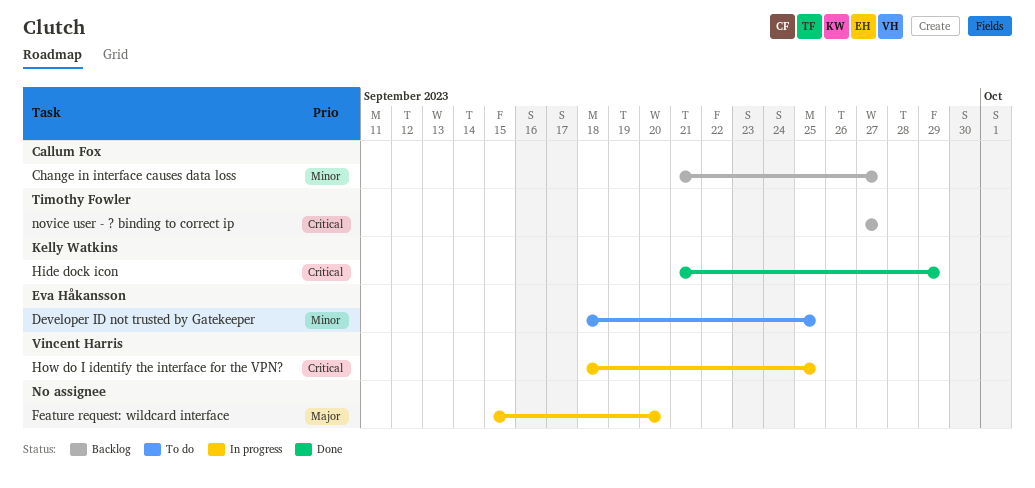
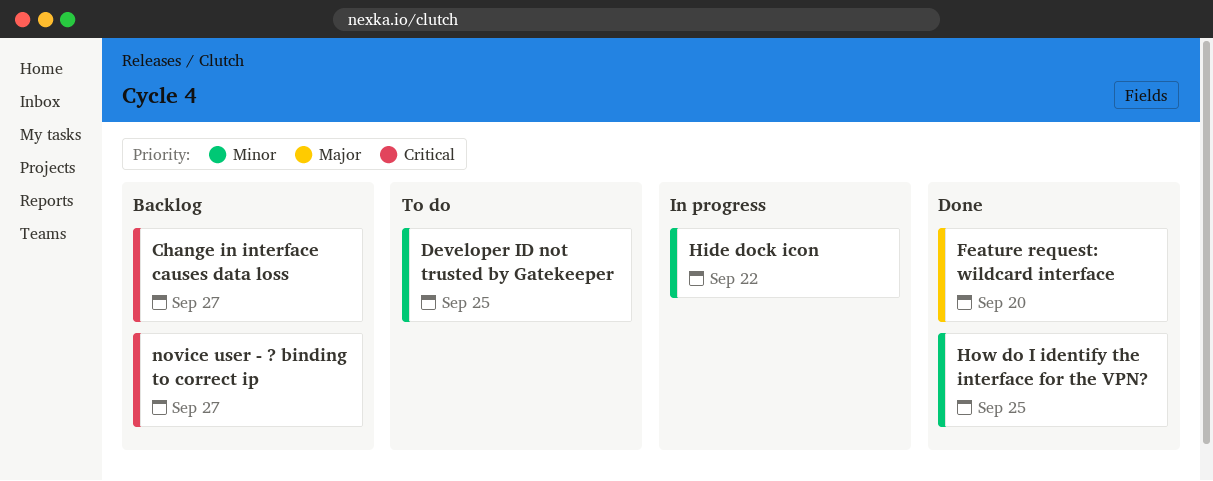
Change in interface causes data loss, priority: Minor -> Critical
Feature request: wildcard interface, status: In progress -> Done
Hide dock icon, status: Done -> In progress
Hide dock icon, priority: Critical -> Minor
Hide dock icon, due: Sep 29 -> Sep 22
How do I identify the interface for the VPN?, status: In progress -> Done
How do I identify the interface for the VPN?, priority: Critical -> Minor

